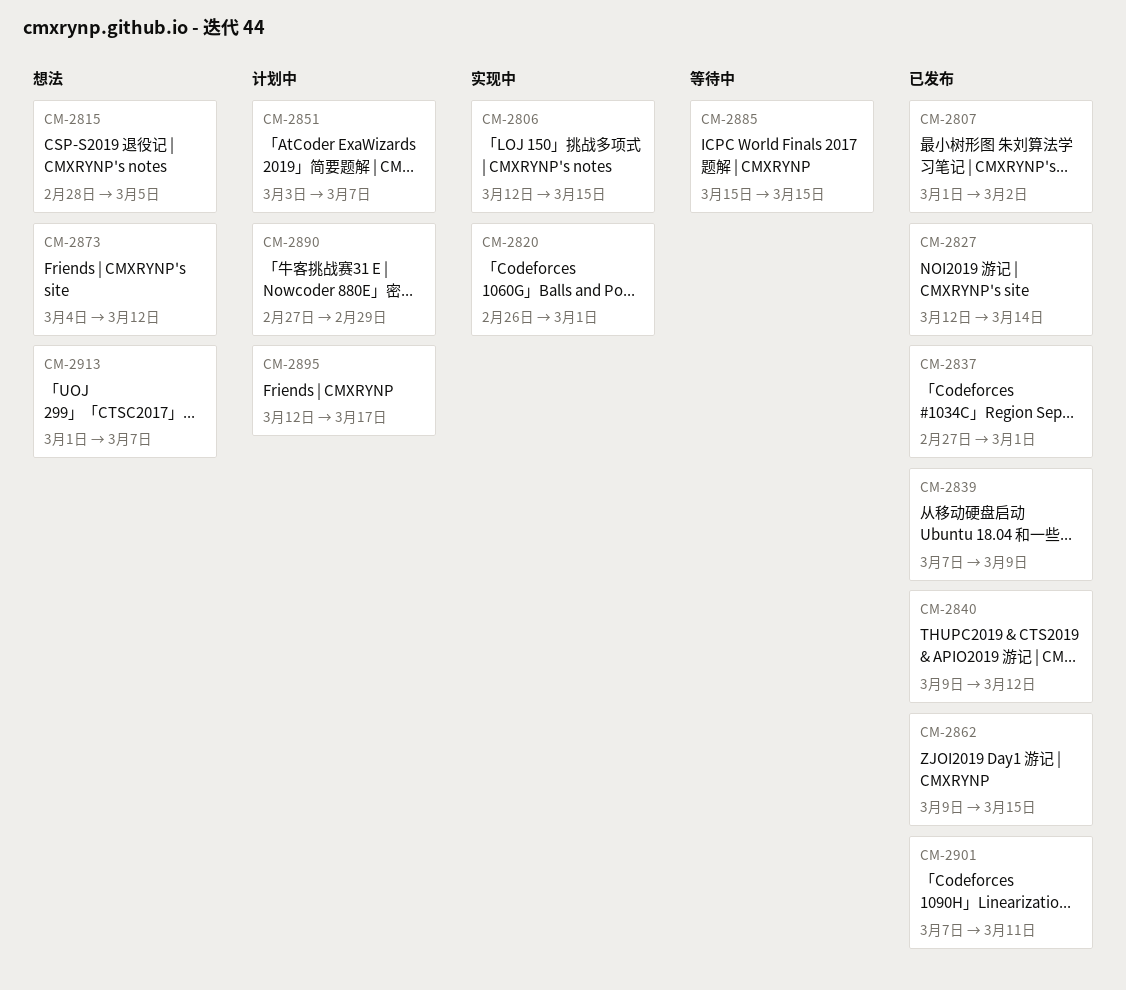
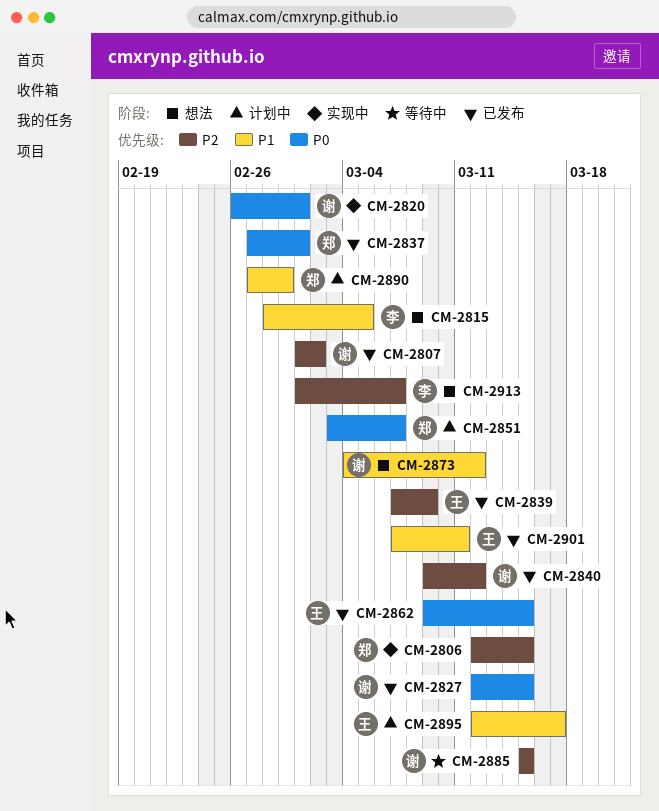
CM-2827, due: Mar 14 -> Mar 15

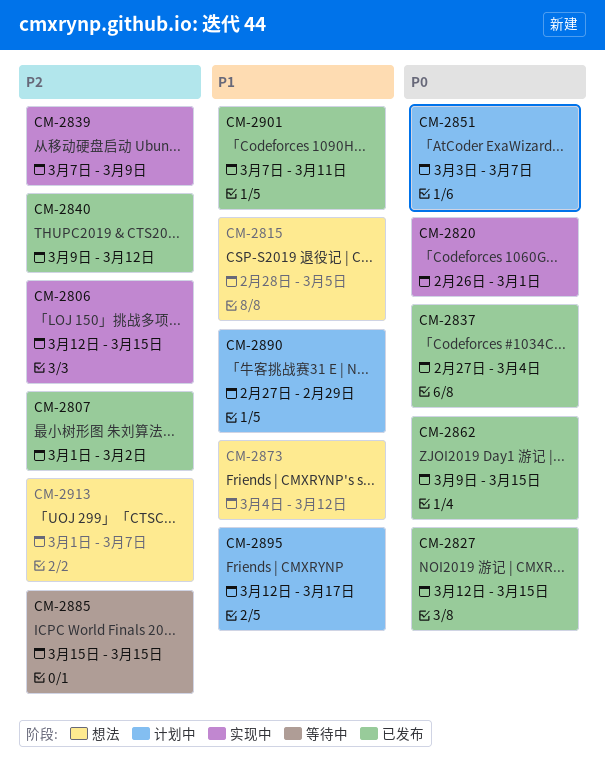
CM-2837, due: Mar 1 -> Mar 4
CM-2839, status: 已发布 -> 实现中

